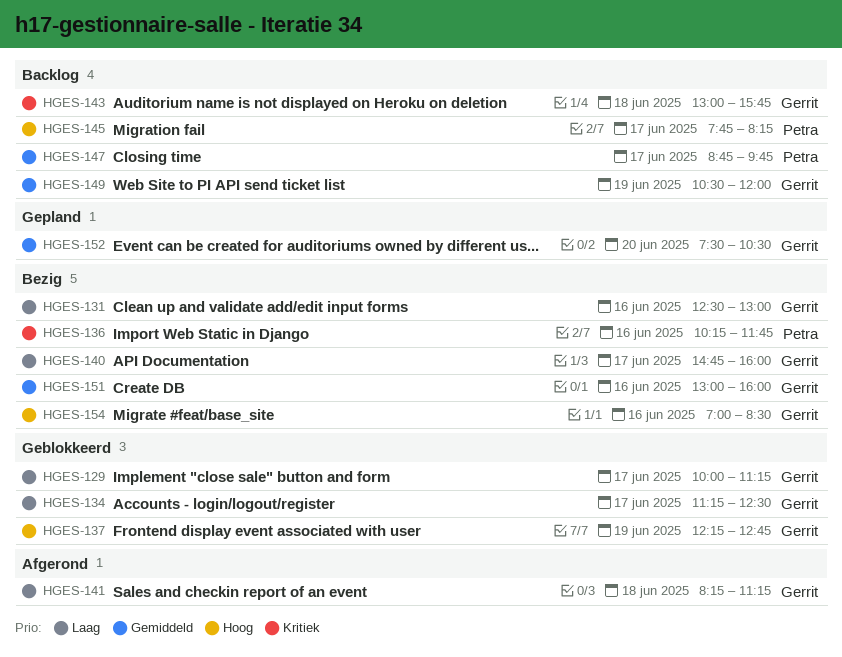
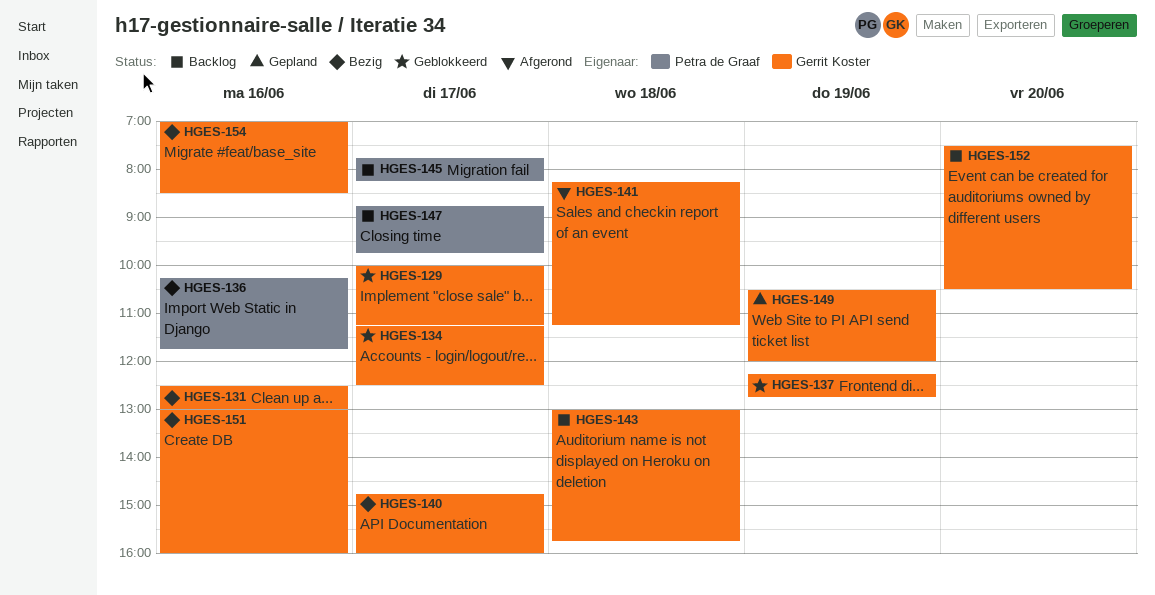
HGES-149, status: Backlog -> Gepland
HGES-152, status: Gepland -> Backlog

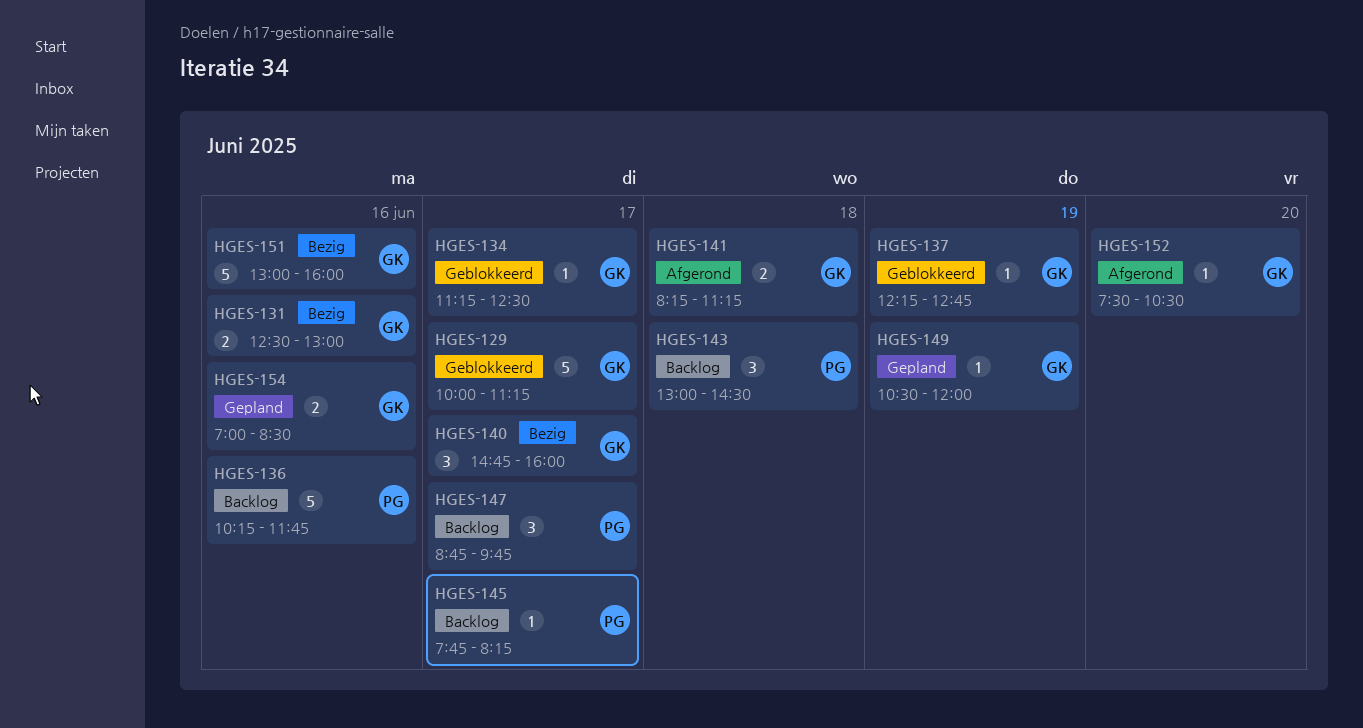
HGES-136, status: Bezig -> Backlog
HGES-143, owner: Gerrit Koster -> Petra de Graaf
HGES-143, ends: 15:45 -> 14:30
HGES-152, status: Backlog -> Afgerond
HGES-154, status: Bezig -> Gepland

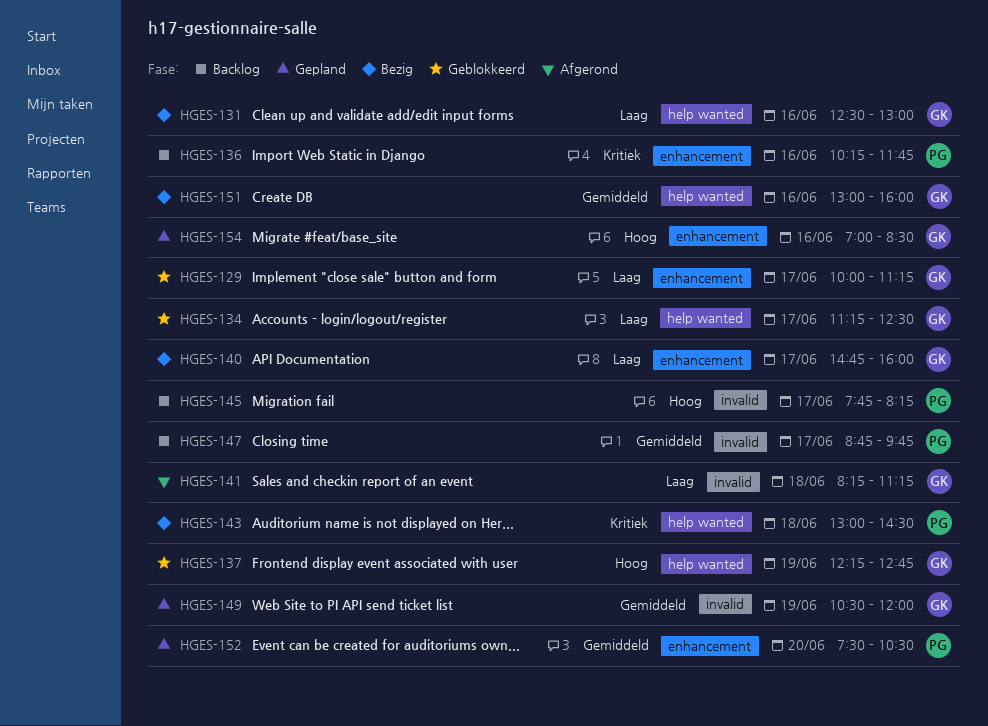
HGES-143, status: Backlog -> Bezig
HGES-152, status: Afgerond -> Gepland
HGES-152, owner: GK -> PG

